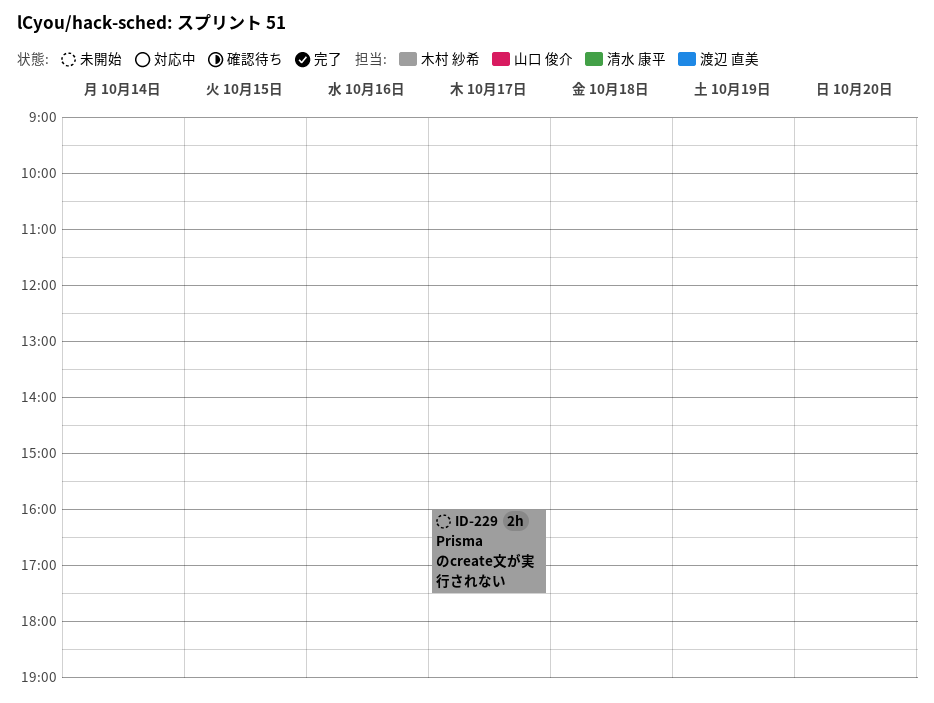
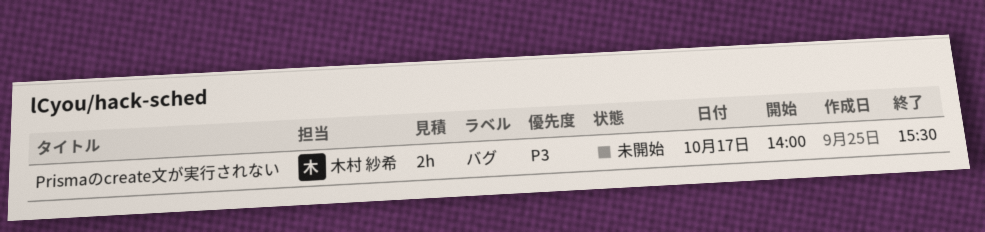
Prismaのcreate文が実行されない, begins: 16:00 -> 14:00
Prismaのcreate文が実行されない, ends: 17:30 -> 15:30

